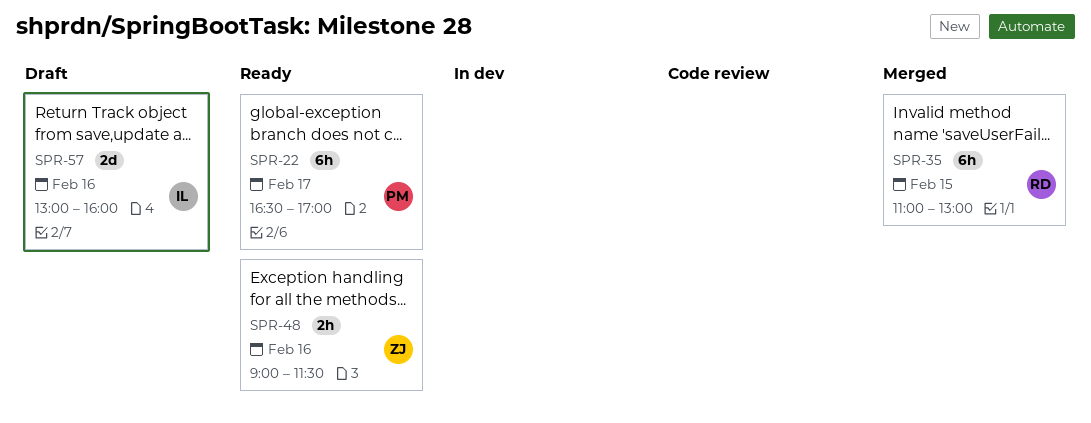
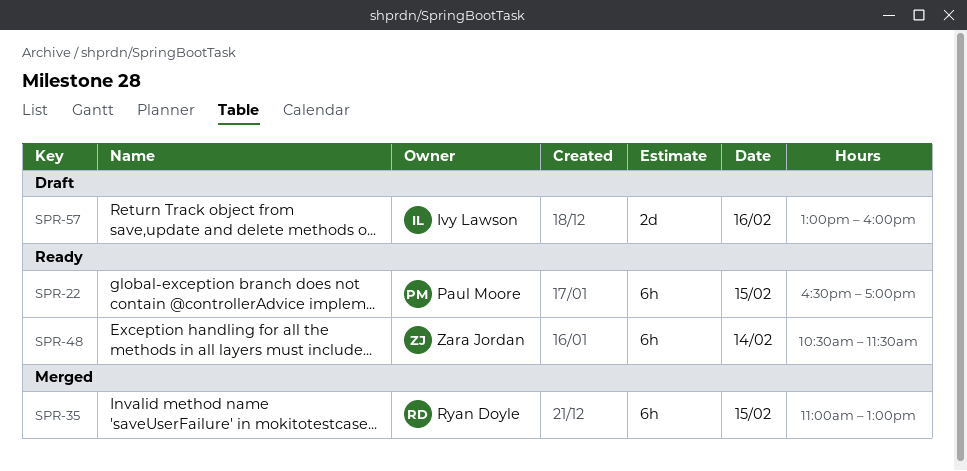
SPR-22, day: Feb 17 -> Feb 15
SPR-48, estimate: 2h -> 6h
SPR-48, day: Feb 16 -> Feb 14
SPR-48, begins: 09:00 -> 10:30

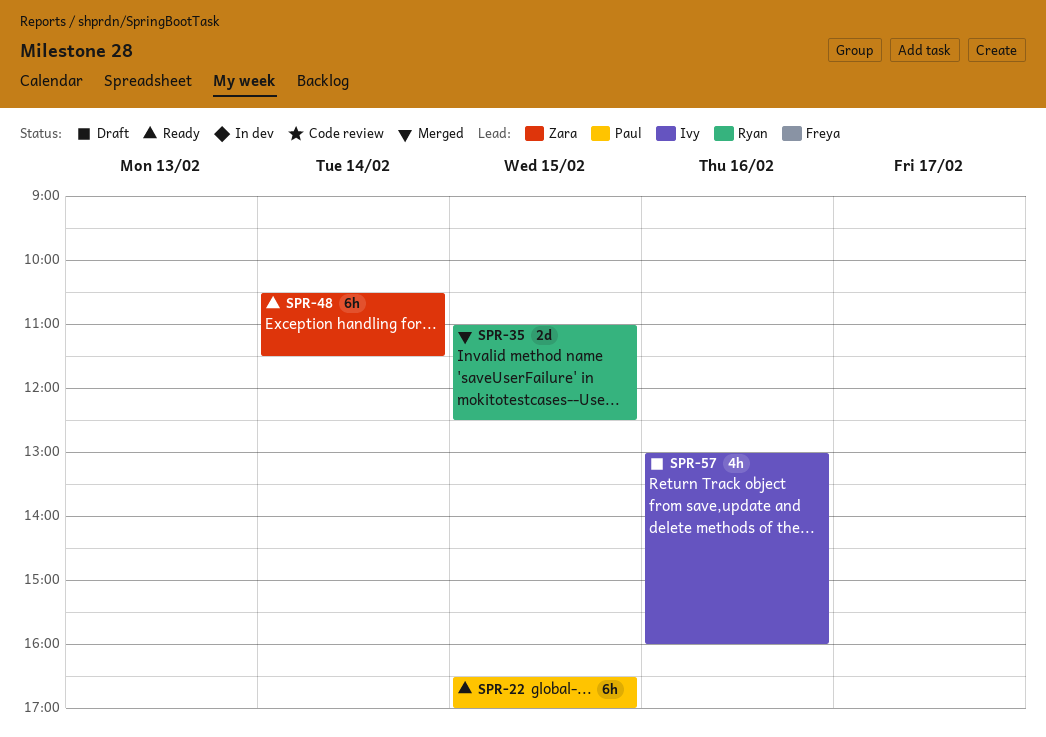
SPR-35, estimate: 6h -> 2d
SPR-35, ends: 13:00 -> 12:30
SPR-57, estimate: 2d -> 4h

